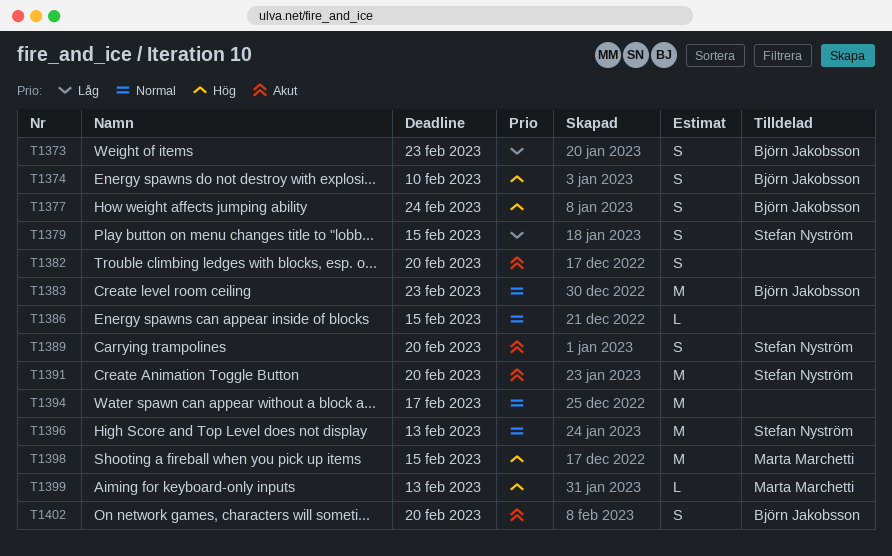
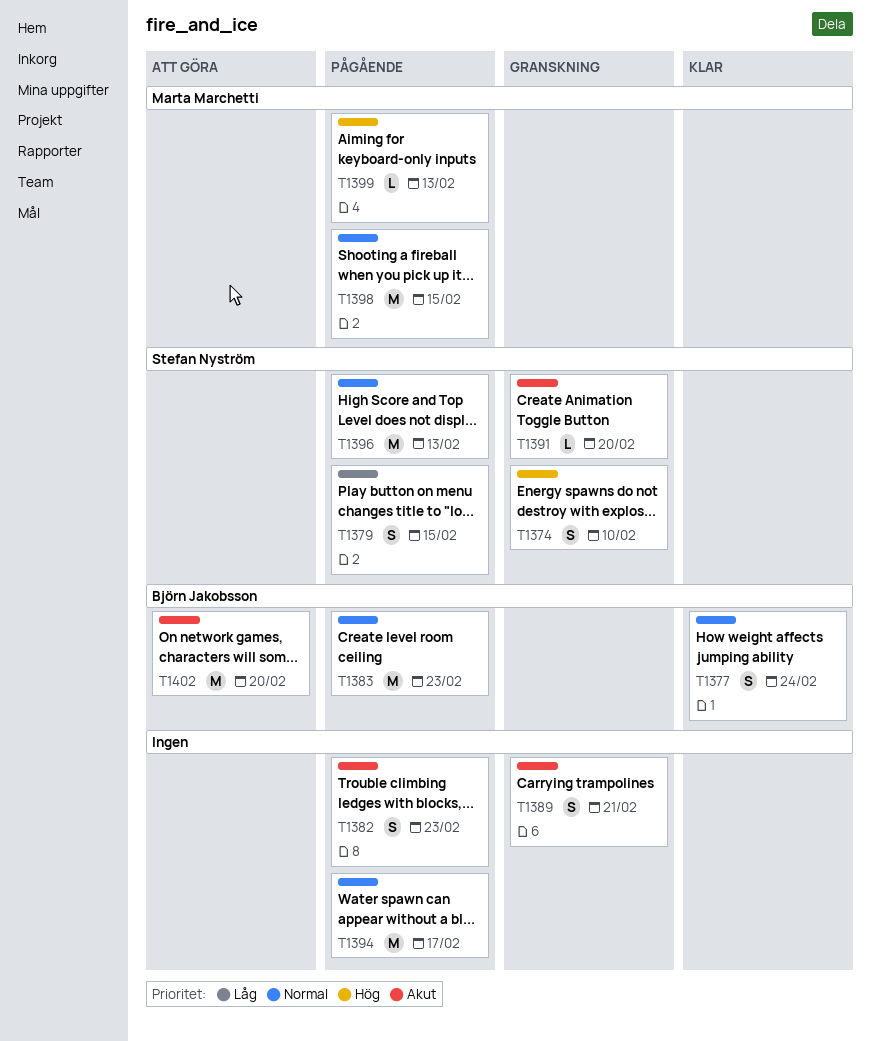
T1373: present -> none
T1374, owner: Björn Jakobsson -> Stefan Nyström
T1377, priority: Hög -> Normal
T1382, due: Feb 20 -> Feb 23
T1386: present -> none
T1389, owner: Stefan Nyström -> none
T1389, due: Feb 20 -> Feb 21
T1391, estimate: M -> L
T1398, priority: Hög -> Normal
T1402, estimate: S -> M

